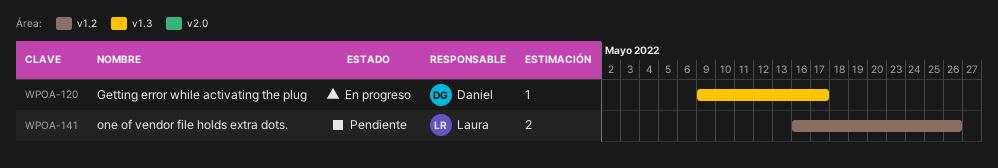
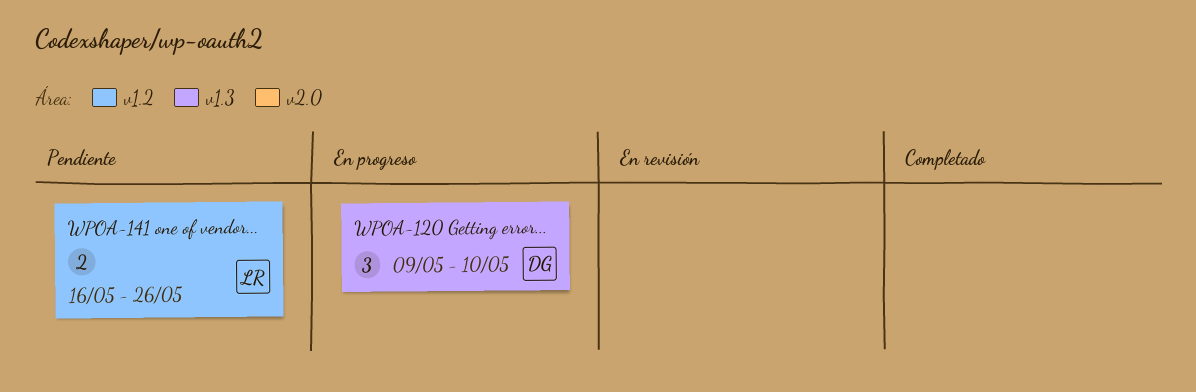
WPOA-120, estimate: 1 -> 3
WPOA-120, due: May 17 -> May 10

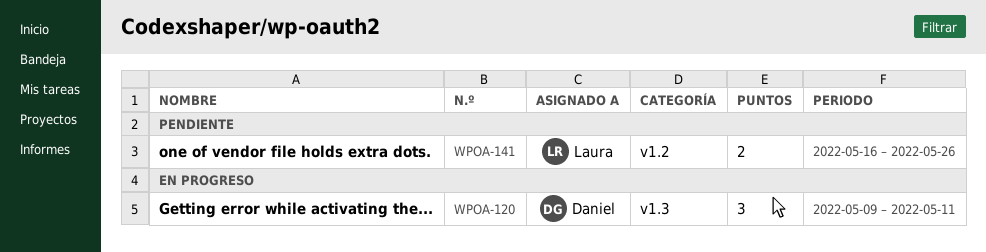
WPOA-120, due: May 10 -> May 11

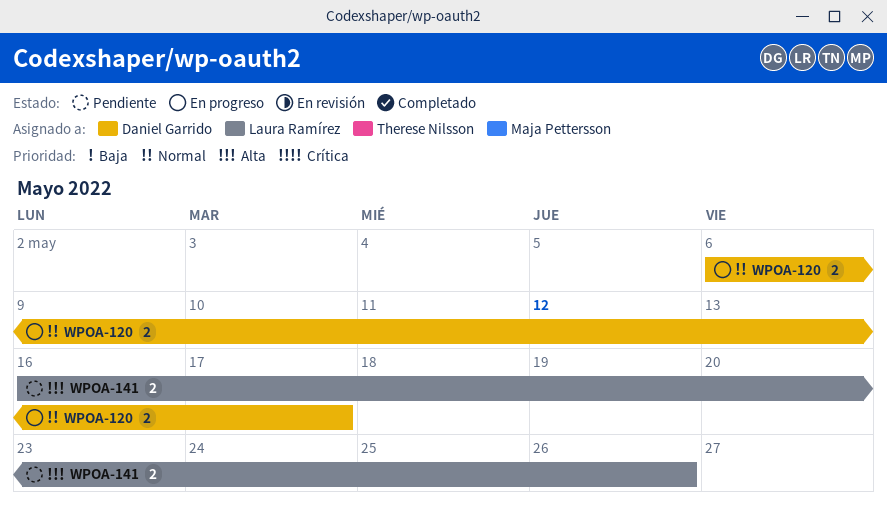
WPOA-120, estimate: 3 -> 2
WPOA-120, start: May 9 -> May 6
WPOA-120, due: May 11 -> May 17

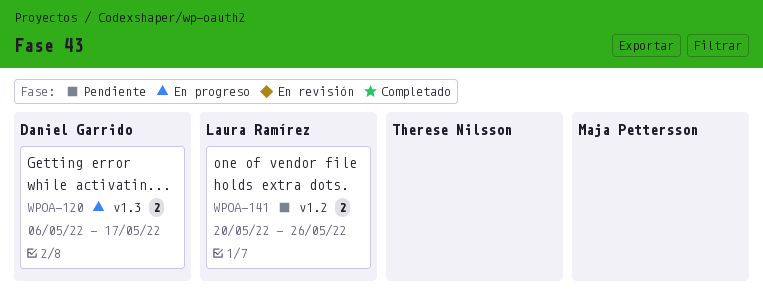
WPOA-141, start: May 16 -> May 20

